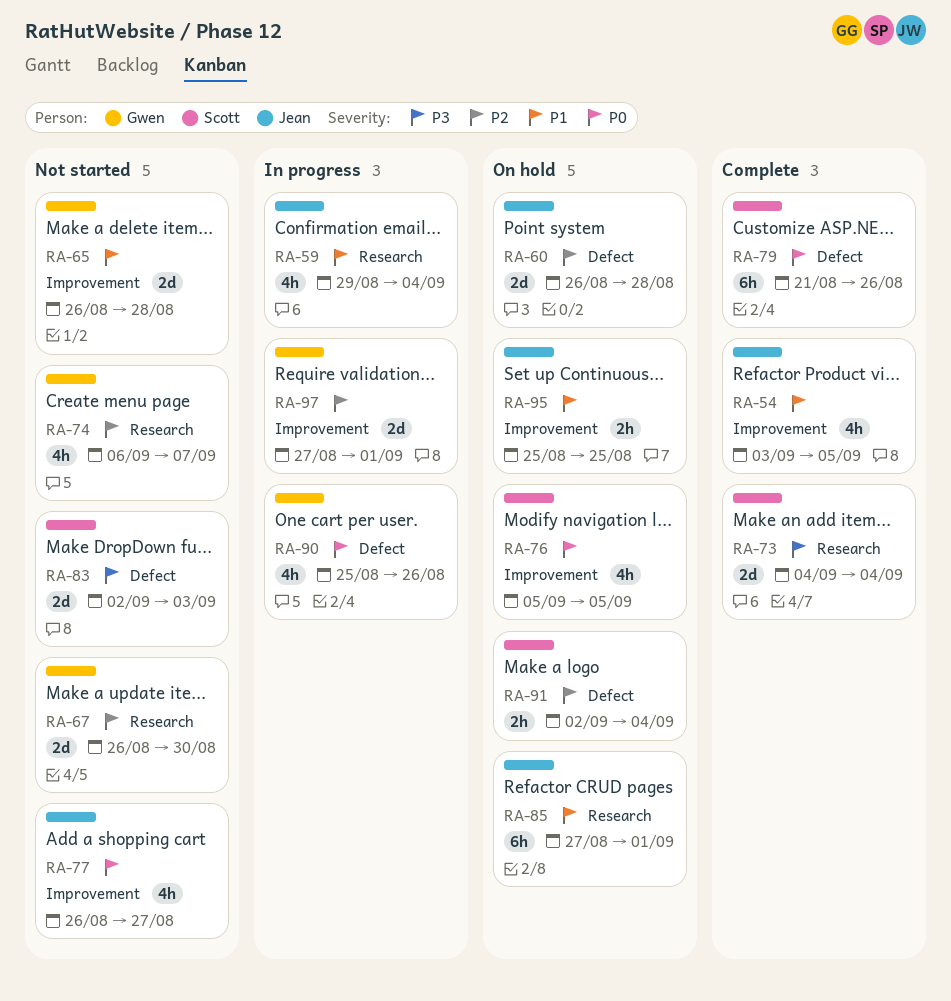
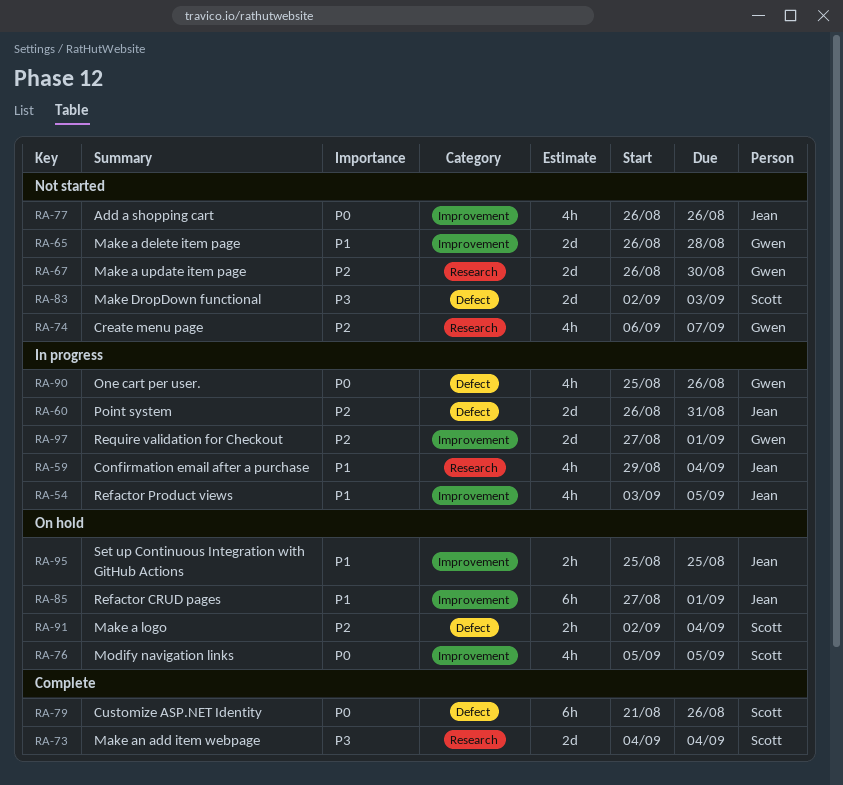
RA-54, status: Complete -> In progress
RA-60, status: On hold -> In progress
RA-60, due: Aug 28 -> Aug 31
RA-77, due: Aug 27 -> Aug 26
RA-85, label: Research -> Improvement

